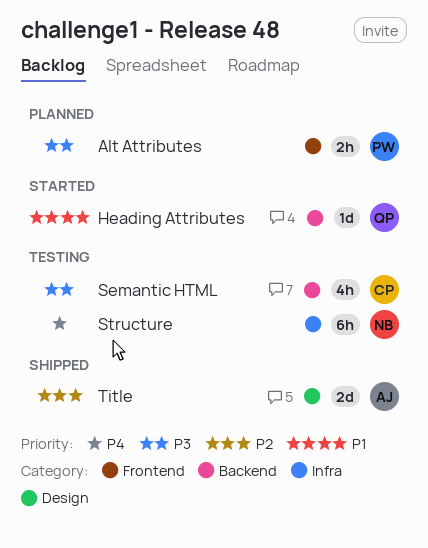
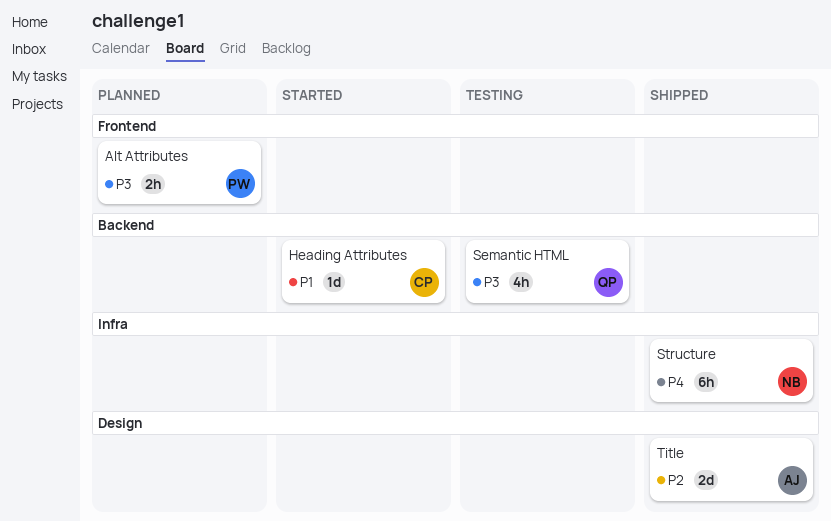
Heading Attributes, owner: QP -> CP
Semantic HTML, owner: CP -> QP
Structure, status: Testing -> Shipped

